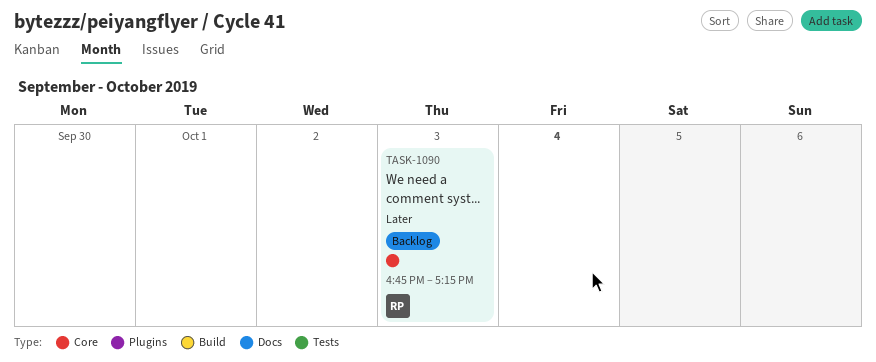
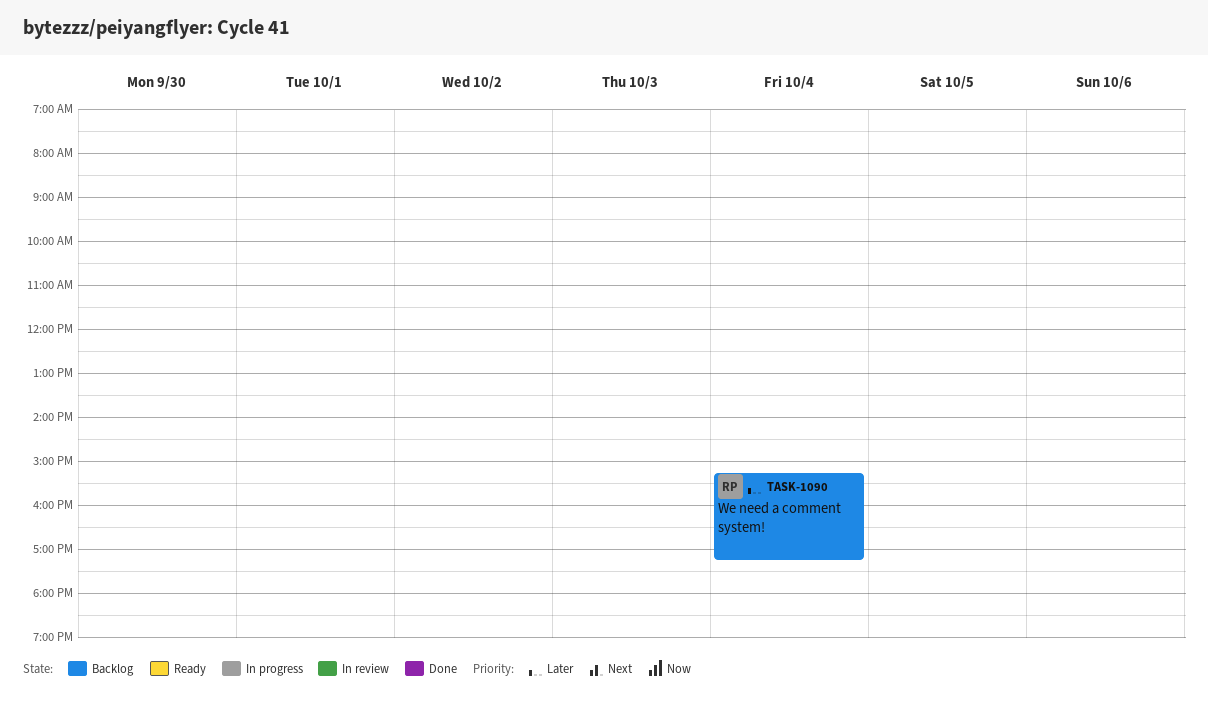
TASK-1090, day: Oct 3 -> Oct 4
TASK-1090, begins: 16:45 -> 15:15

